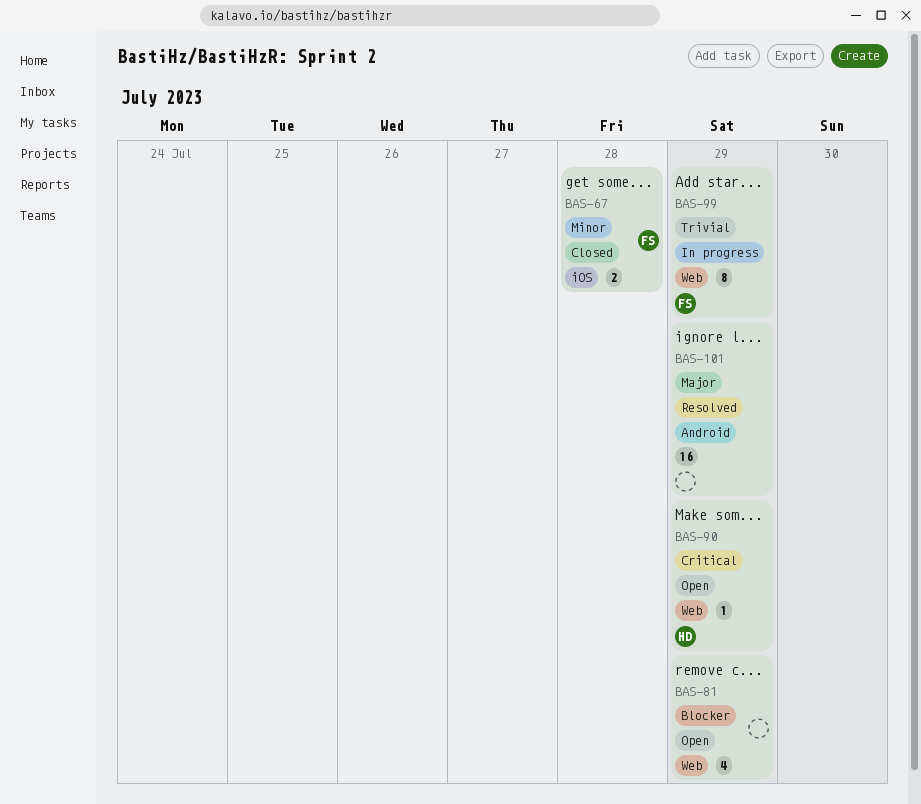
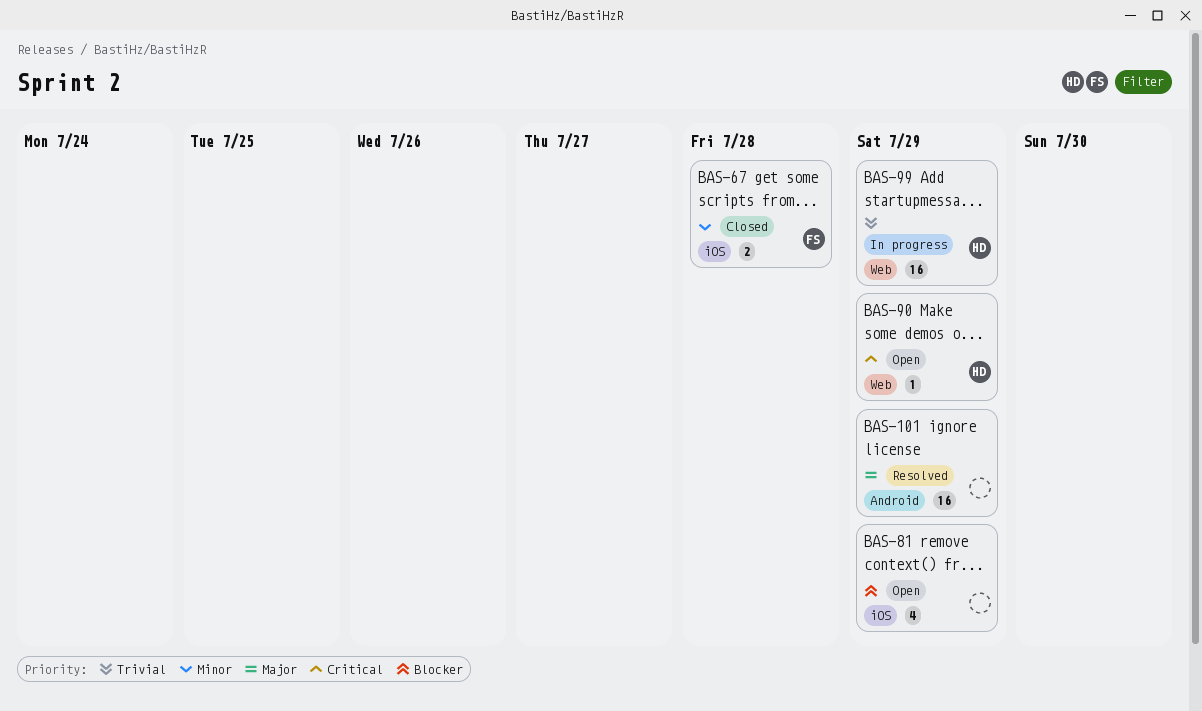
BAS-81, label: Web -> iOS
BAS-99, owner: FS -> HD
BAS-99, estimate: 8 -> 16

